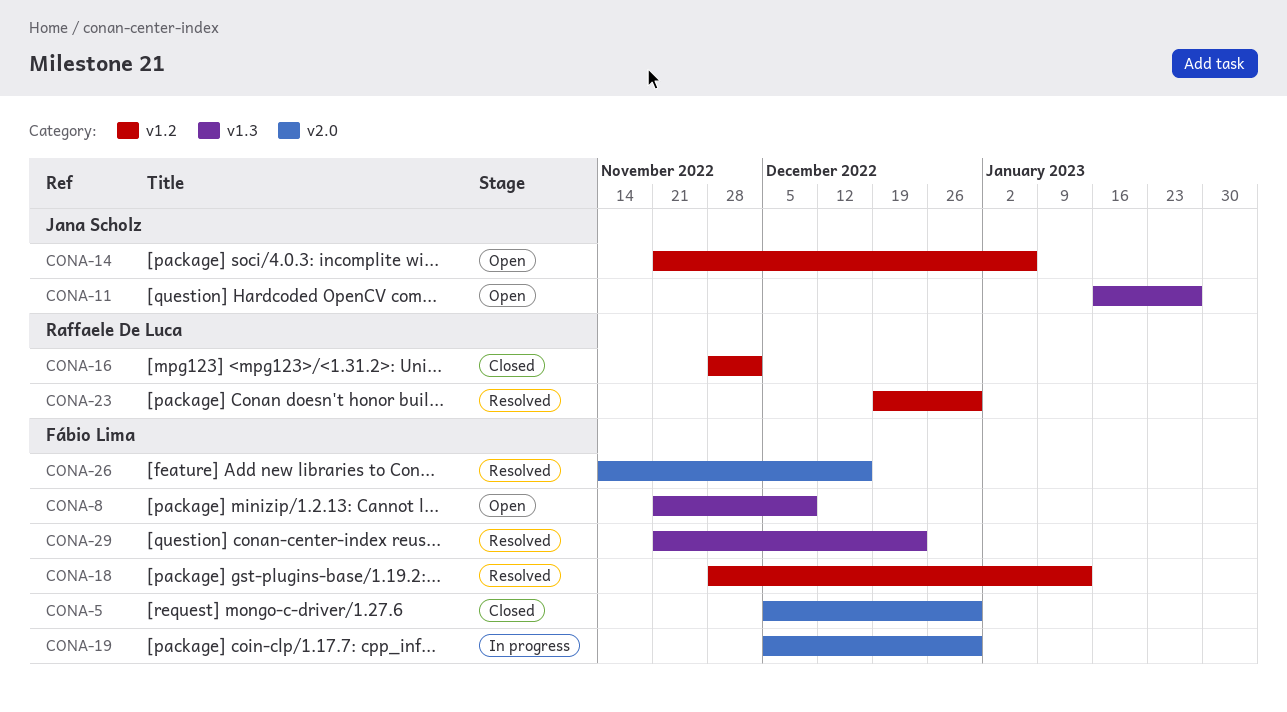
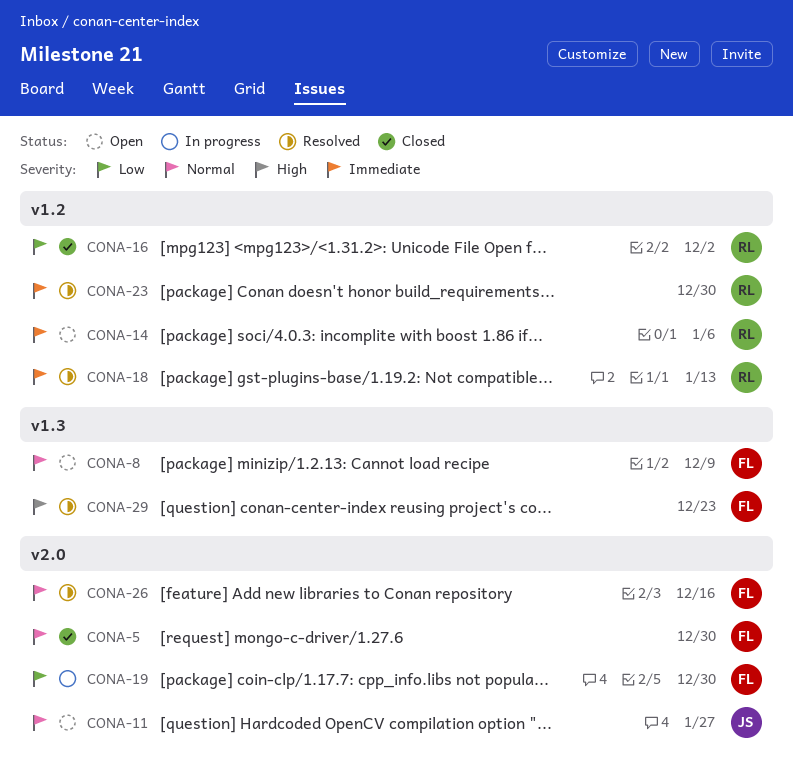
CONA-11, label: v1.3 -> v2.0
CONA-14, owner: Jana Scholz -> Raffaele De Luca
CONA-18, owner: Fábio Lima -> Raffaele De Luca

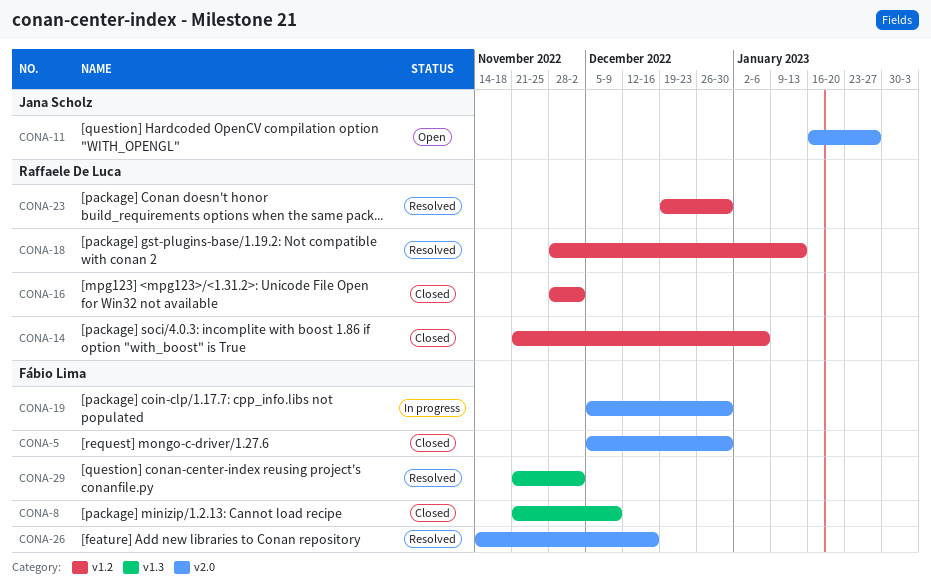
CONA-8, status: Open -> Closed
CONA-14, status: Open -> Closed
CONA-29, due: Dec 23 -> Dec 2

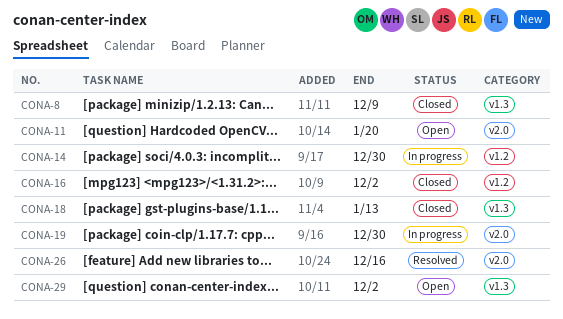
CONA-5: present -> none
CONA-11, due: Jan 27 -> Jan 20
CONA-14, status: Closed -> In progress
CONA-14, due: Jan 6 -> Dec 30
CONA-18, status: Resolved -> Closed
CONA-18, label: v1.2 -> v1.3
CONA-23: present -> none
CONA-29, status: Resolved -> Open

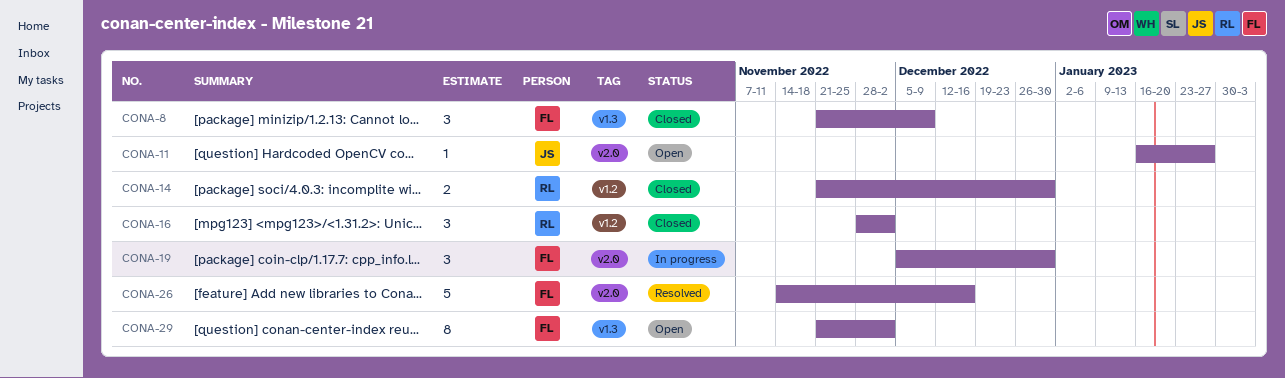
CONA-11, due: Jan 20 -> Jan 27
CONA-14, status: In progress -> Closed
CONA-18: present -> none

